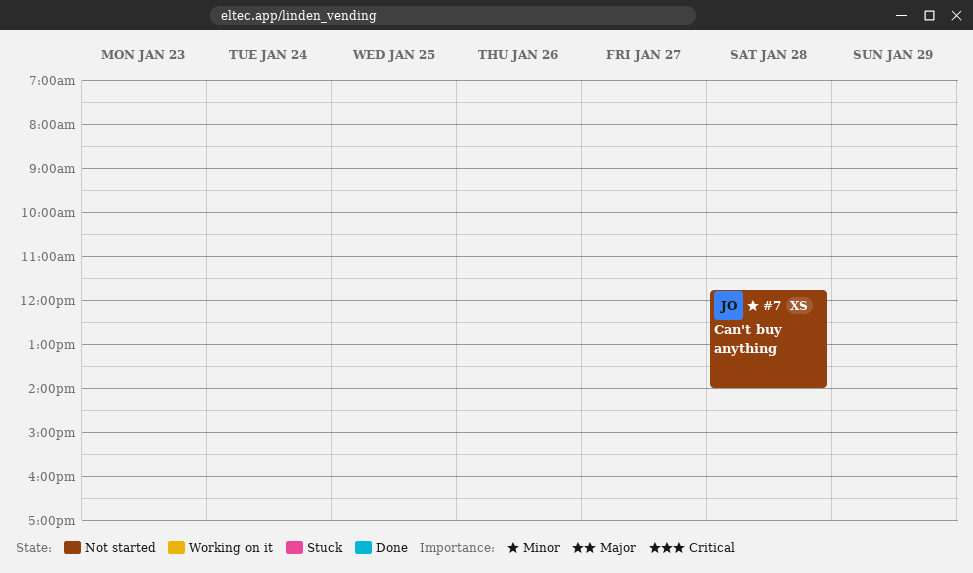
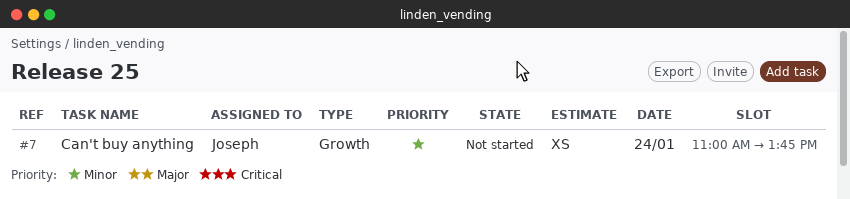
#7, day: Jan 28 -> Jan 24
#7, begins: 11:45 -> 11:00
#7, ends: 14:00 -> 13:45

